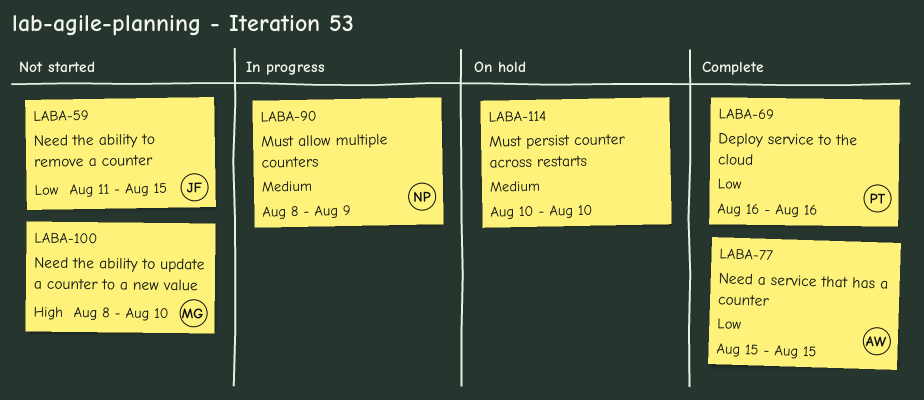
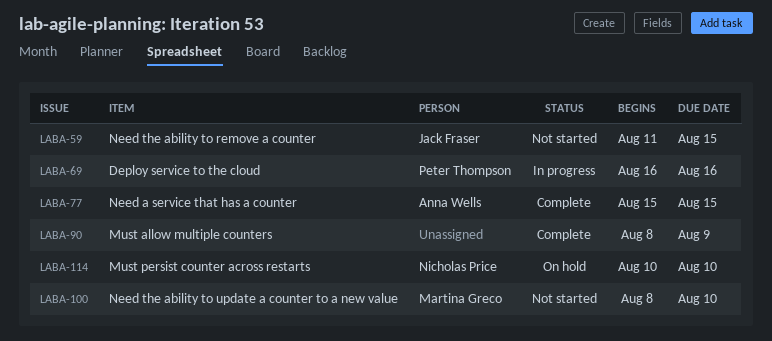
LABA-69, status: Complete -> In progress
LABA-90, status: In progress -> Complete
LABA-90, owner: Nicholas Price -> none
LABA-114, owner: none -> Nicholas Price

